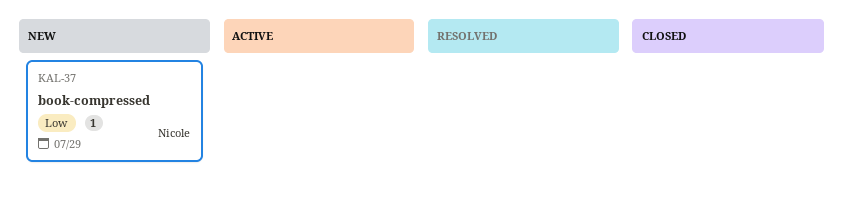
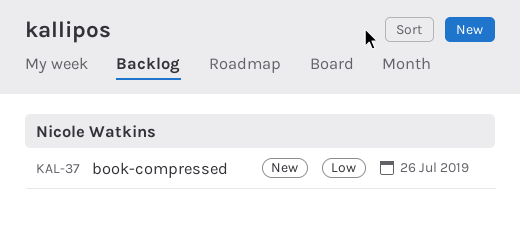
KAL-37, due: Jul 29 -> Jul 26

